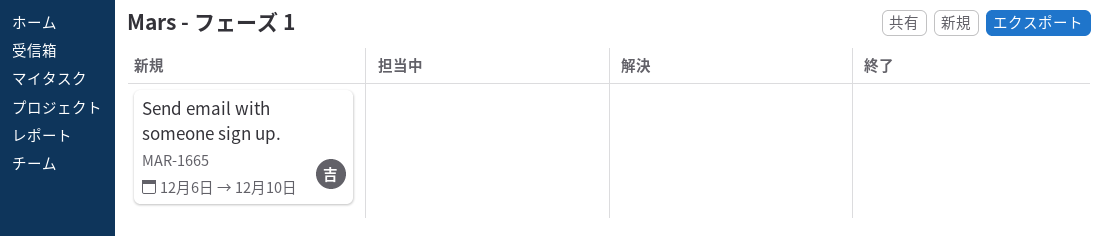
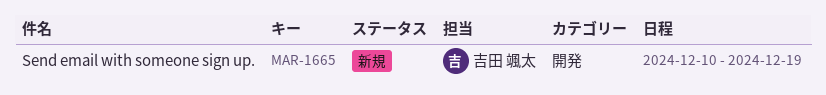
MAR-1665, start: Dec 6 -> Dec 10
MAR-1665, due: Dec 10 -> Dec 19

